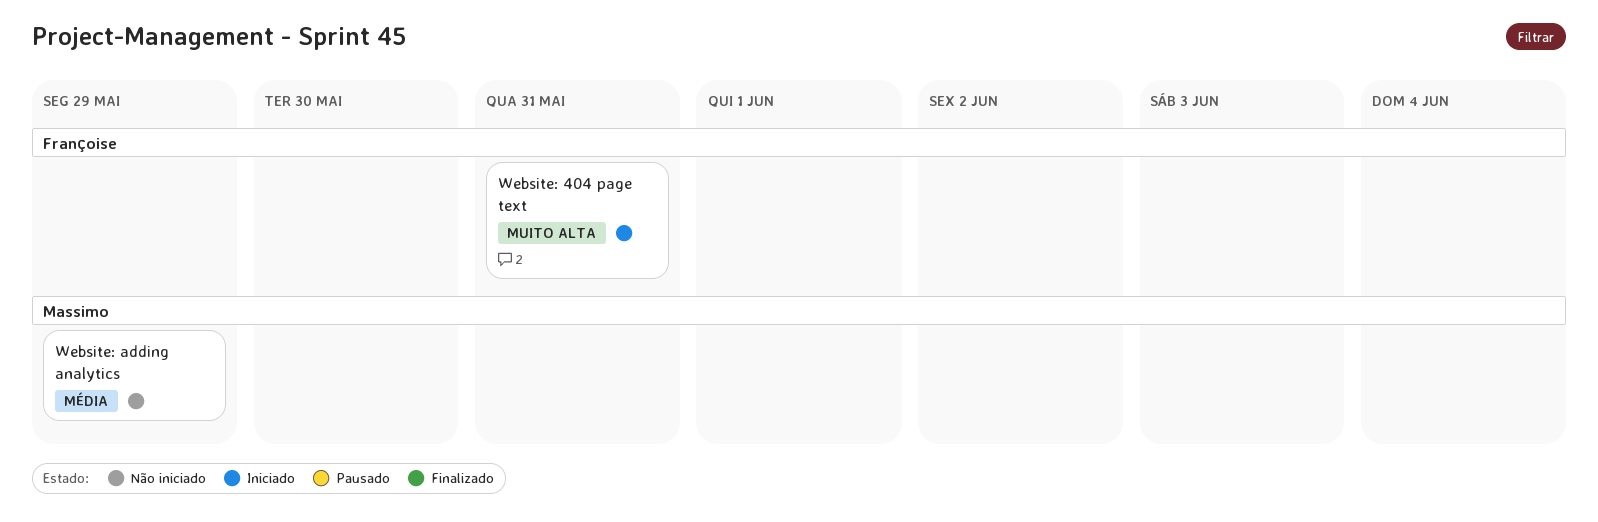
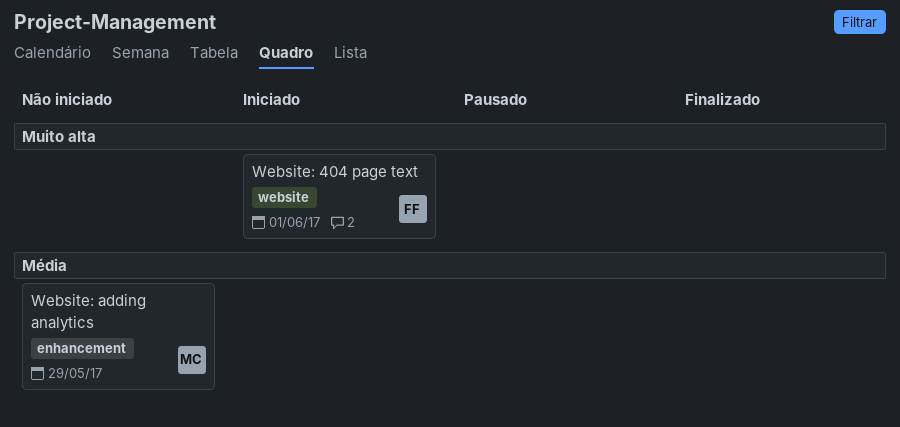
Website: 404 page text, due: May 31 -> Jun 1

